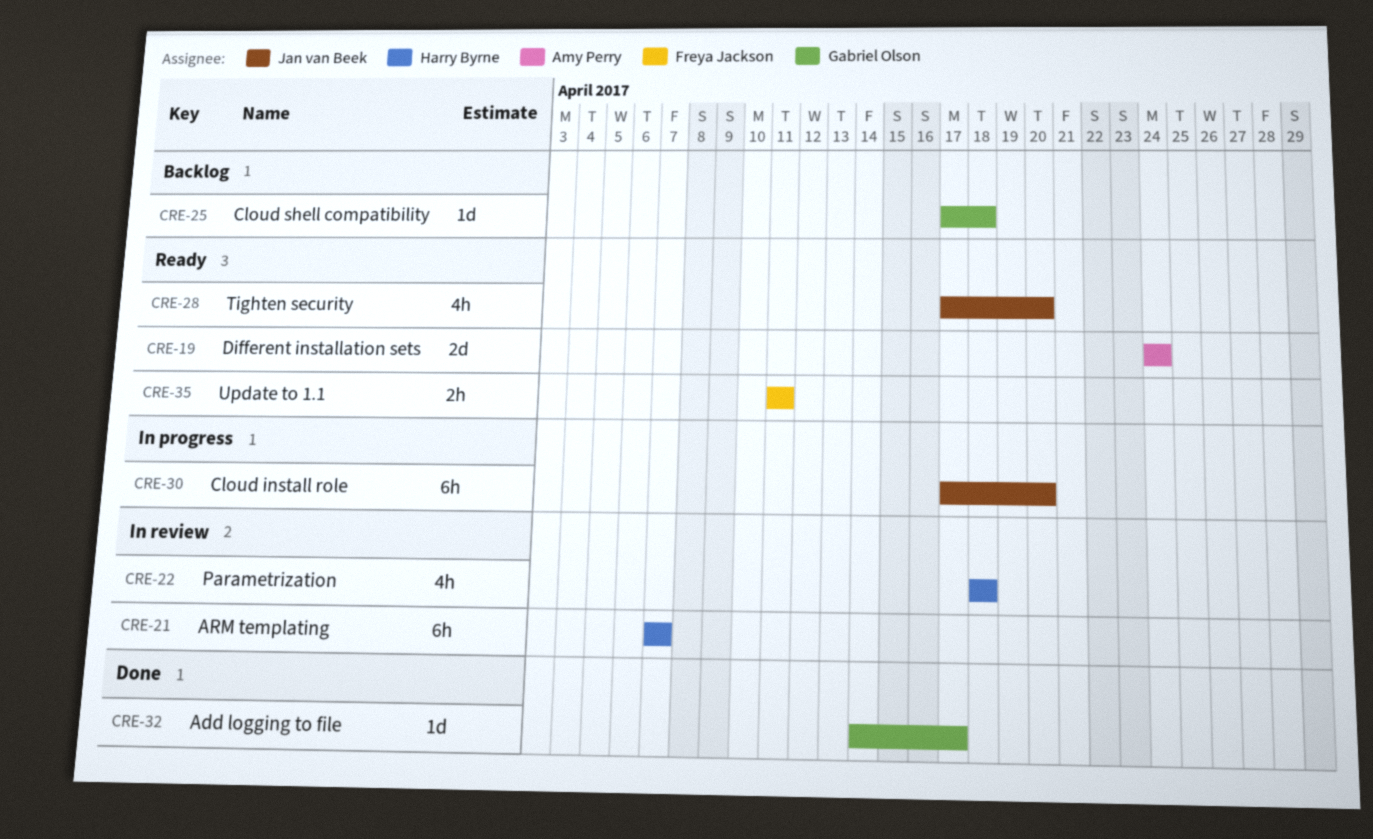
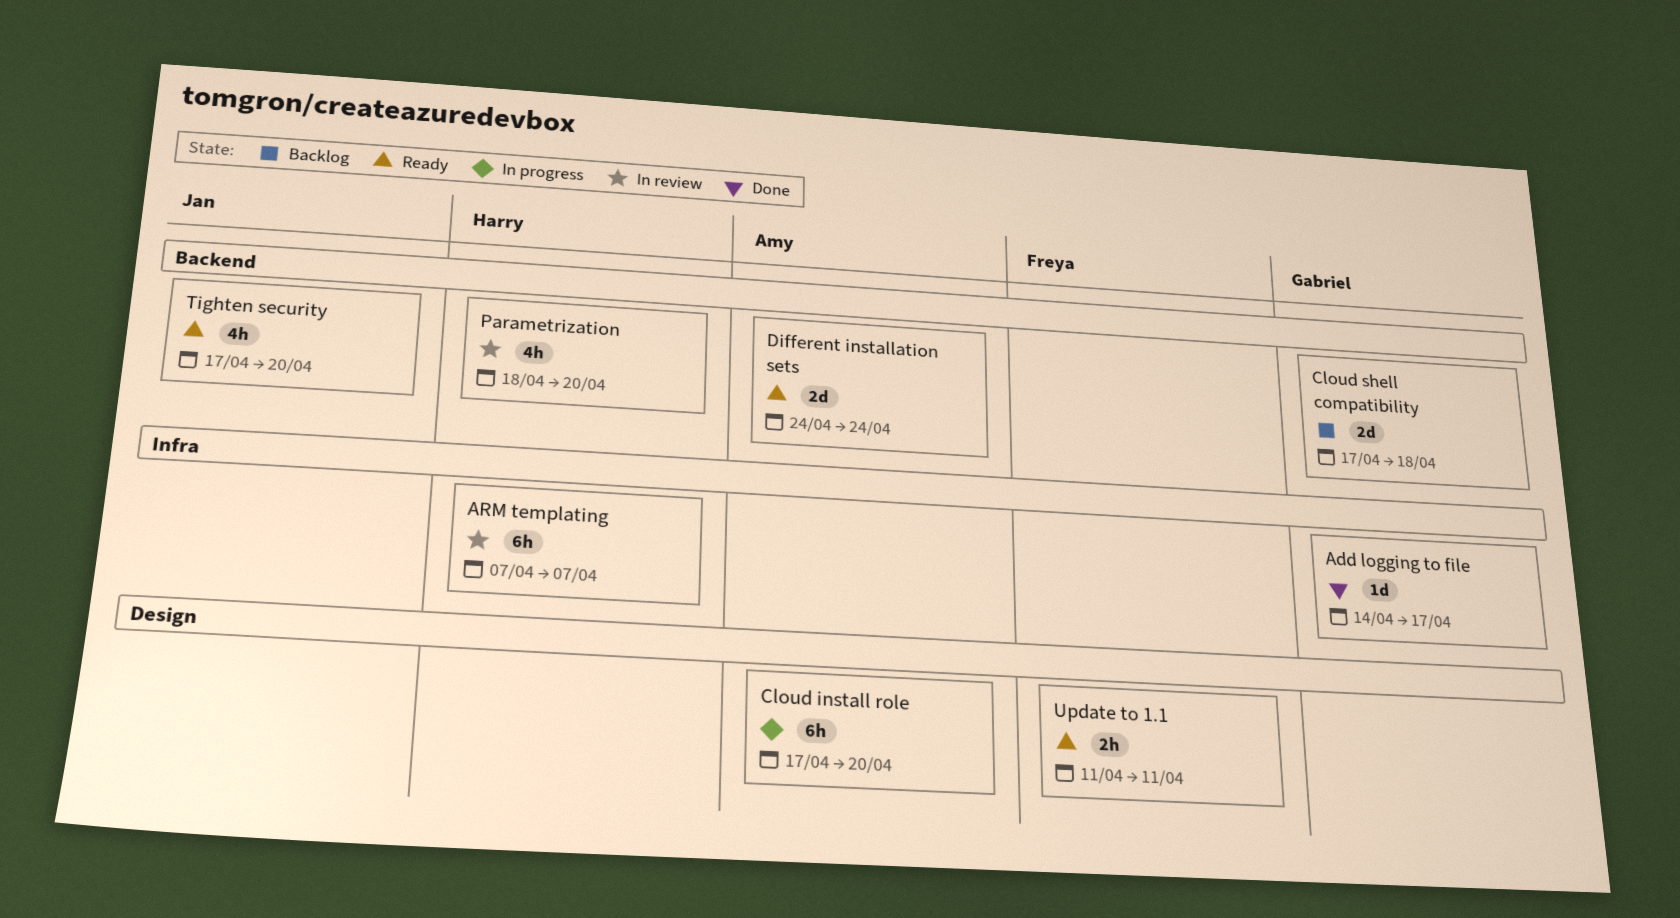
Cloud install role, owner: Jan van Beek -> Amy Perry
Cloud shell compatibility, estimate: 1d -> 2d
Parametrization, due: Apr 18 -> Apr 20

